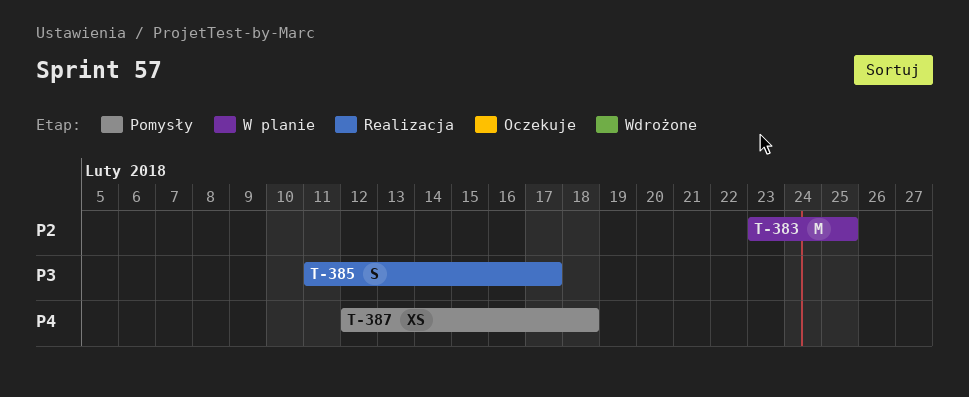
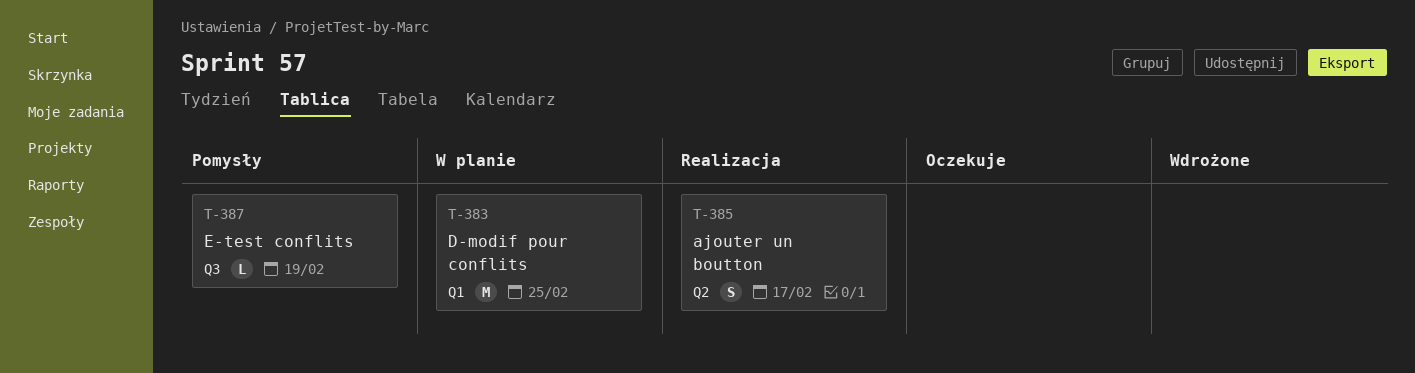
T-387, estimate: XS -> L
T-387, due: Feb 18 -> Feb 19

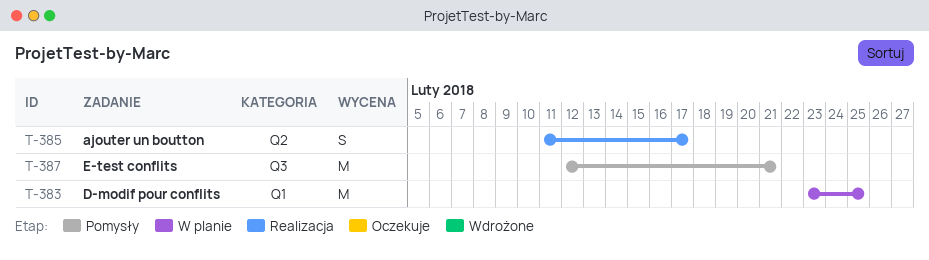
T-387, estimate: L -> M
T-387, due: Feb 19 -> Feb 21

